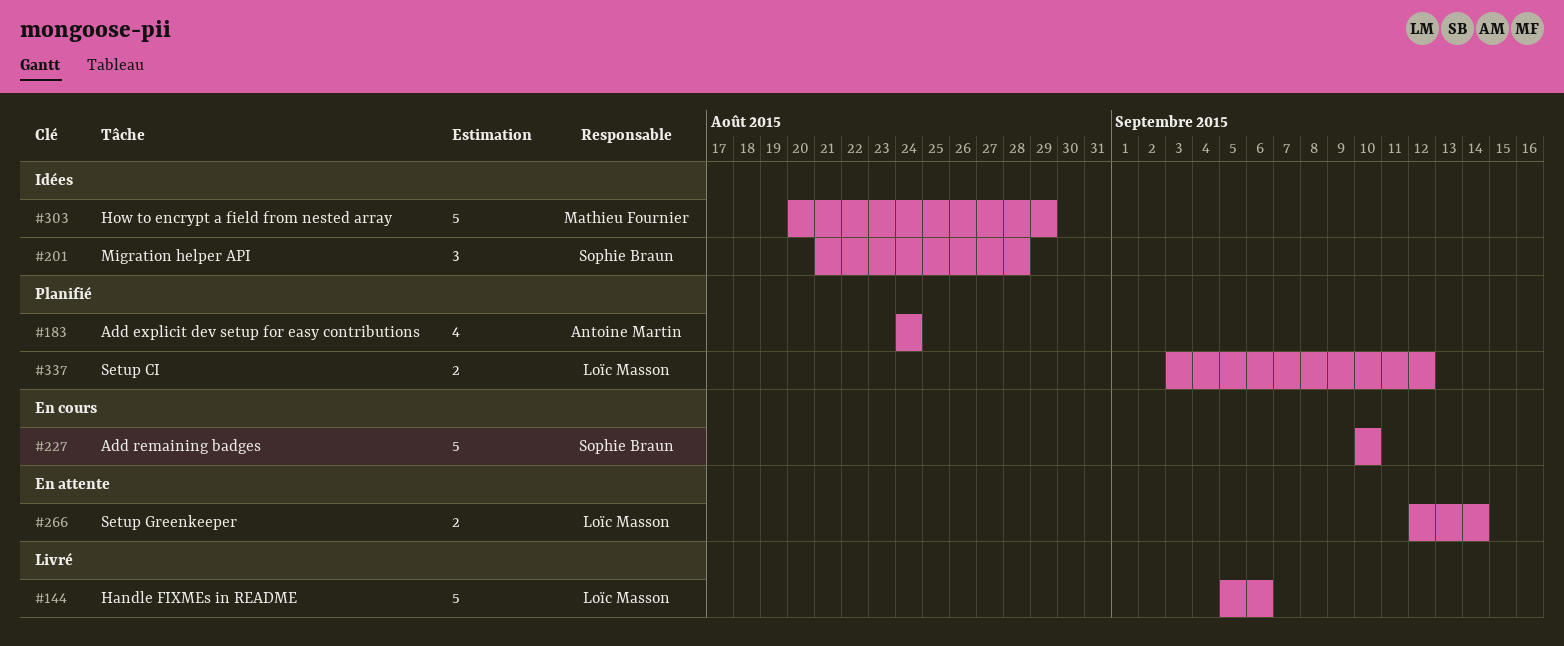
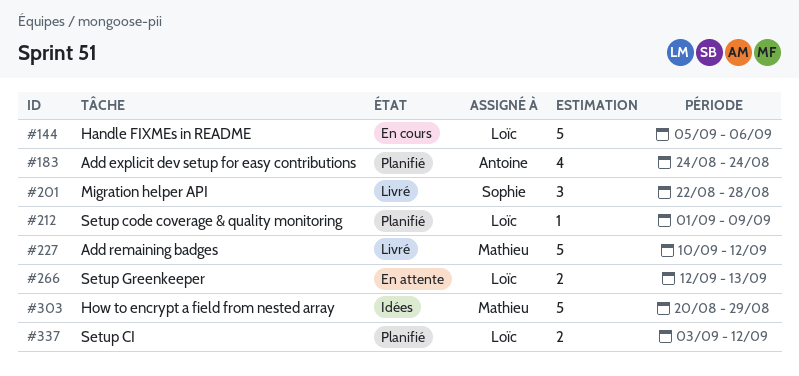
#144, status: Livré -> En cours
#201, status: Idées -> Livré
#201, start: Aug 21 -> Aug 22
#212: none -> present
#227, status: En cours -> Livré
#227, owner: Sophie Braun -> Mathieu Fournier
#227, due: Sep 10 -> Sep 12
#266, due: Sep 14 -> Sep 13

